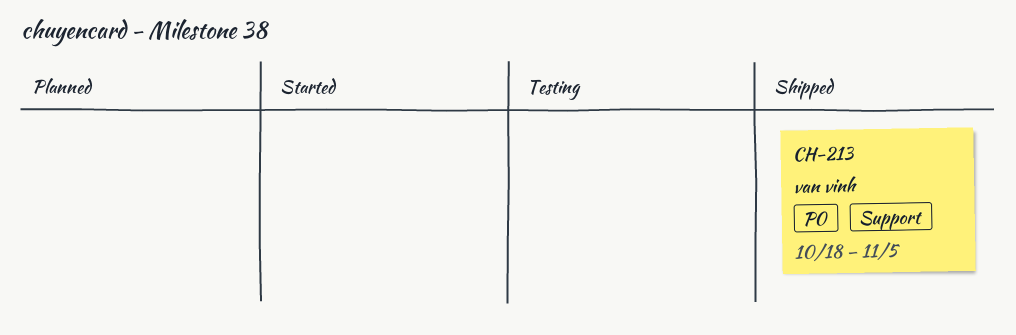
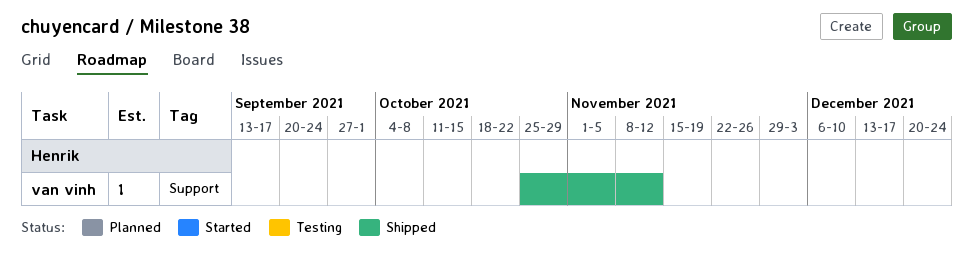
van vinh, start: Oct 18 -> Oct 25
van vinh, due: Nov 5 -> Nov 12

